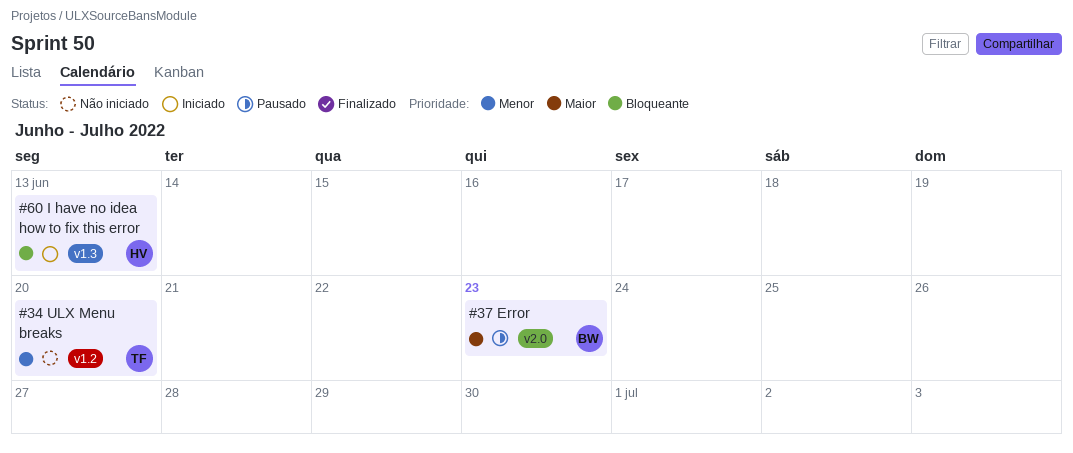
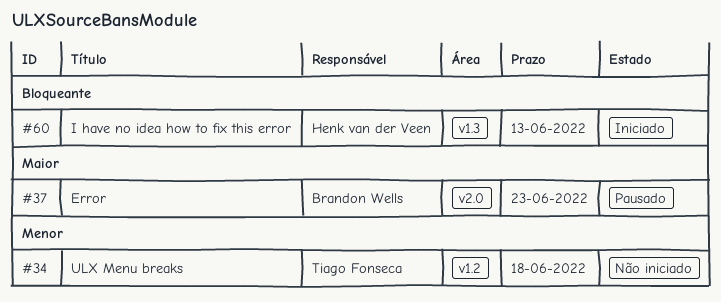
#34, due: Jun 20 -> Jun 18

